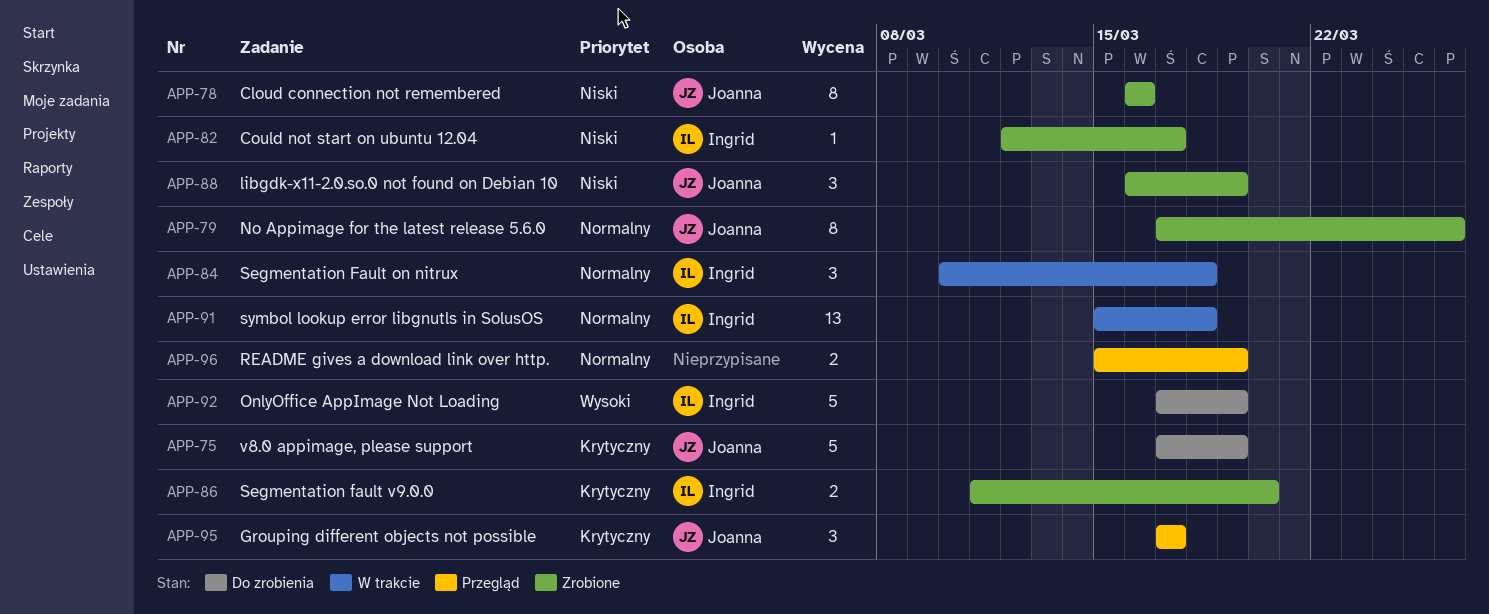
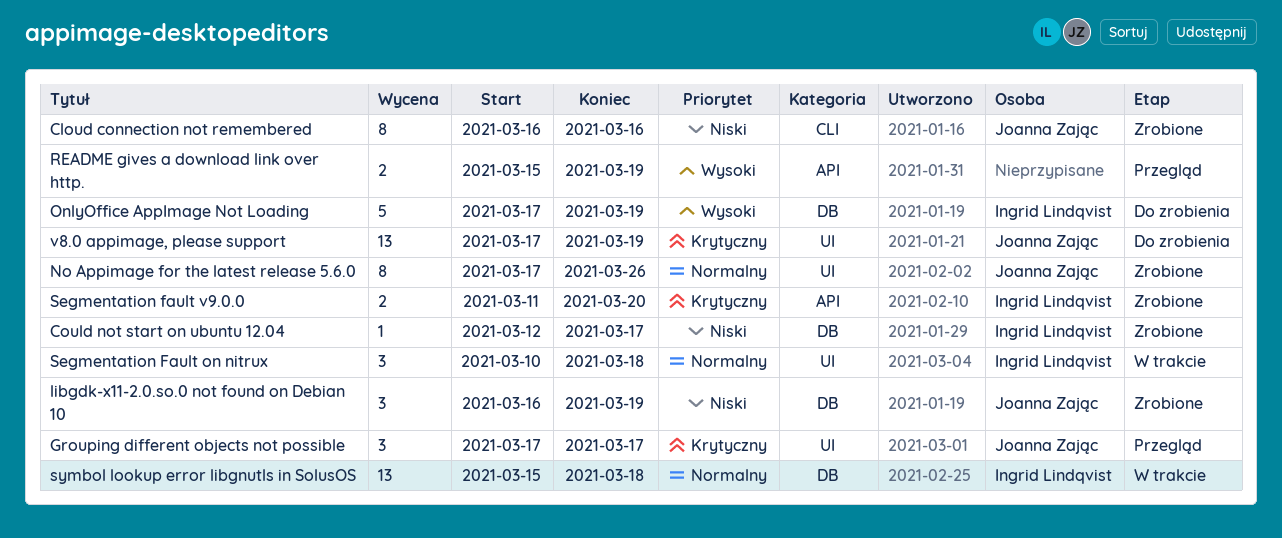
README gives a download link over http., priority: Normalny -> Wysoki
v8.0 appimage, please support, estimate: 5 -> 13

